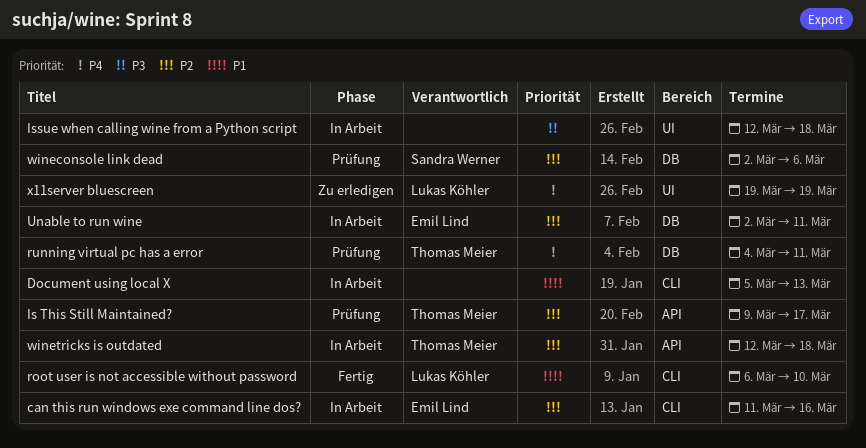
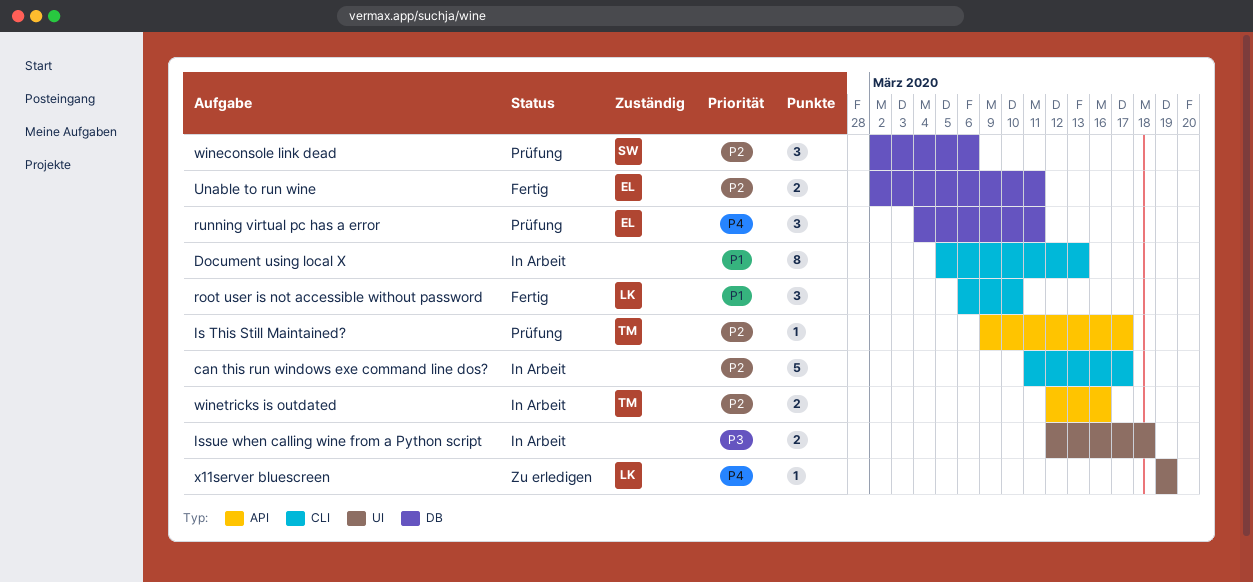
can this run windows exe command line dos?, owner: Emil Lind -> none
can this run windows exe command line dos?, due: Mar 16 -> Mar 17
running virtual pc has a error, owner: Thomas Meier -> Emil Lind
Unable to run wine, status: In Arbeit -> Fertig
winetricks is outdated, due: Mar 18 -> Mar 16

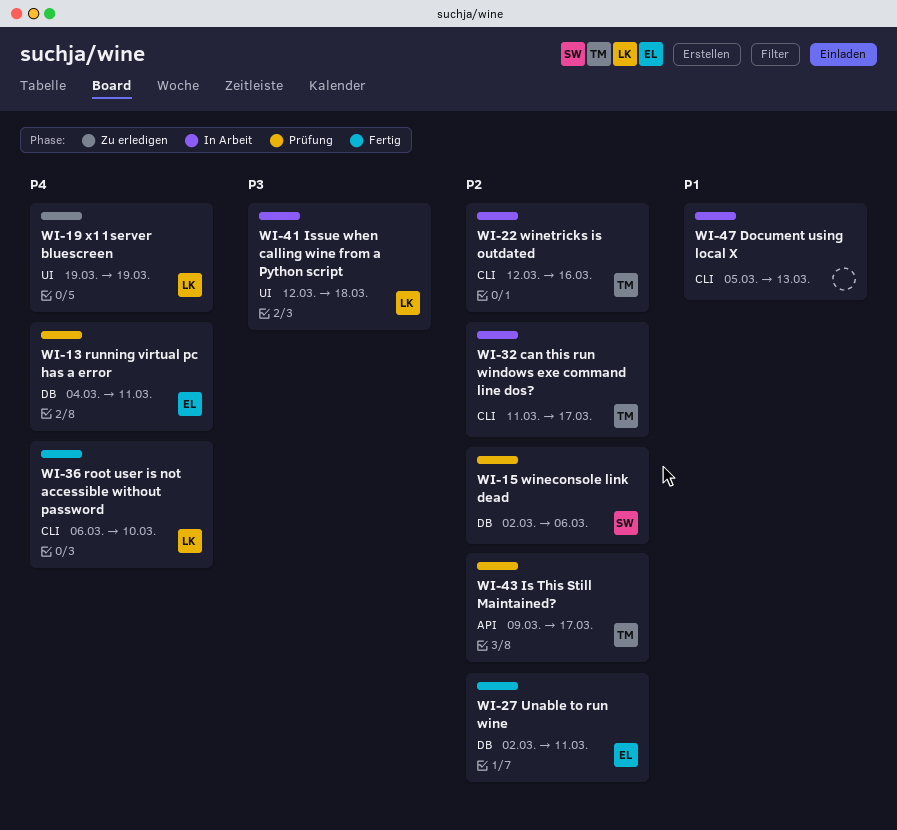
can this run windows exe command line dos?, owner: none -> TM
Issue when calling wine from a Python script, owner: none -> LK
root user is not accessible without password, priority: P1 -> P4
winetricks is outdated, label: API -> CLI

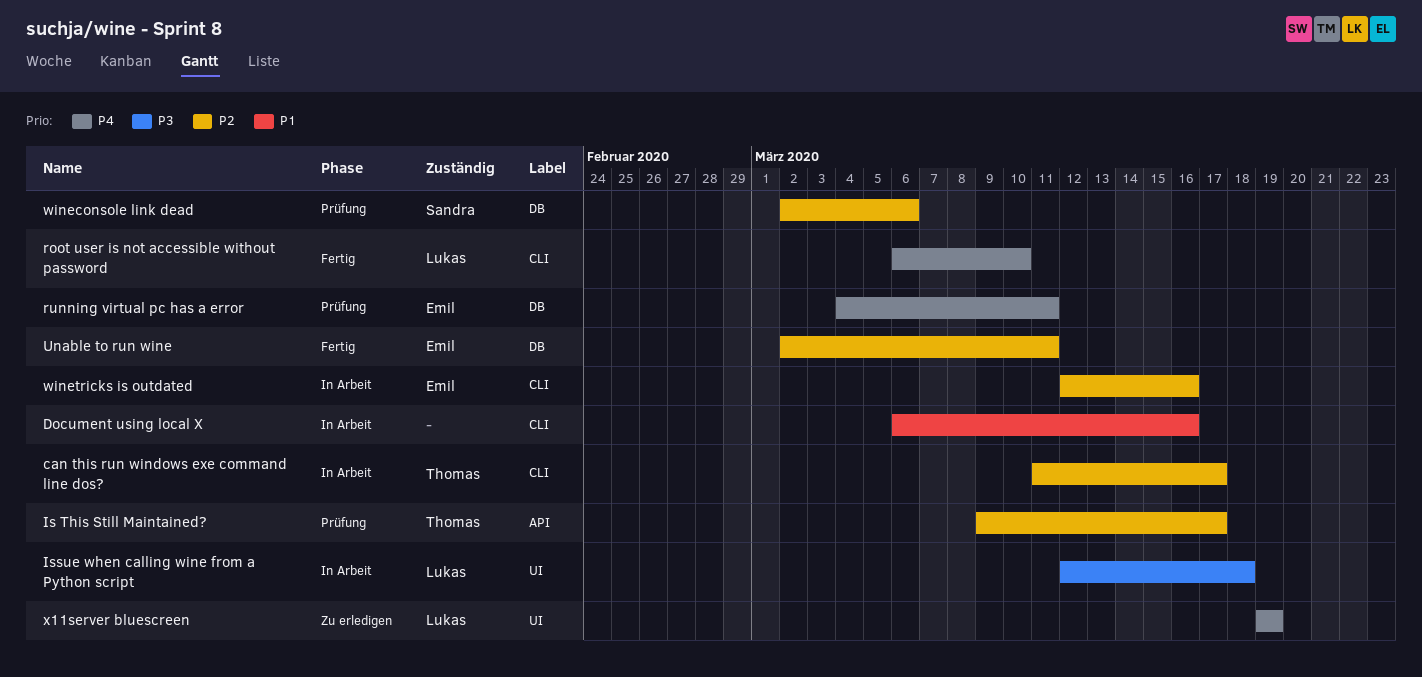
Document using local X, start: Mar 5 -> Mar 6
Document using local X, due: Mar 13 -> Mar 16
winetricks is outdated, owner: Thomas -> Emil

